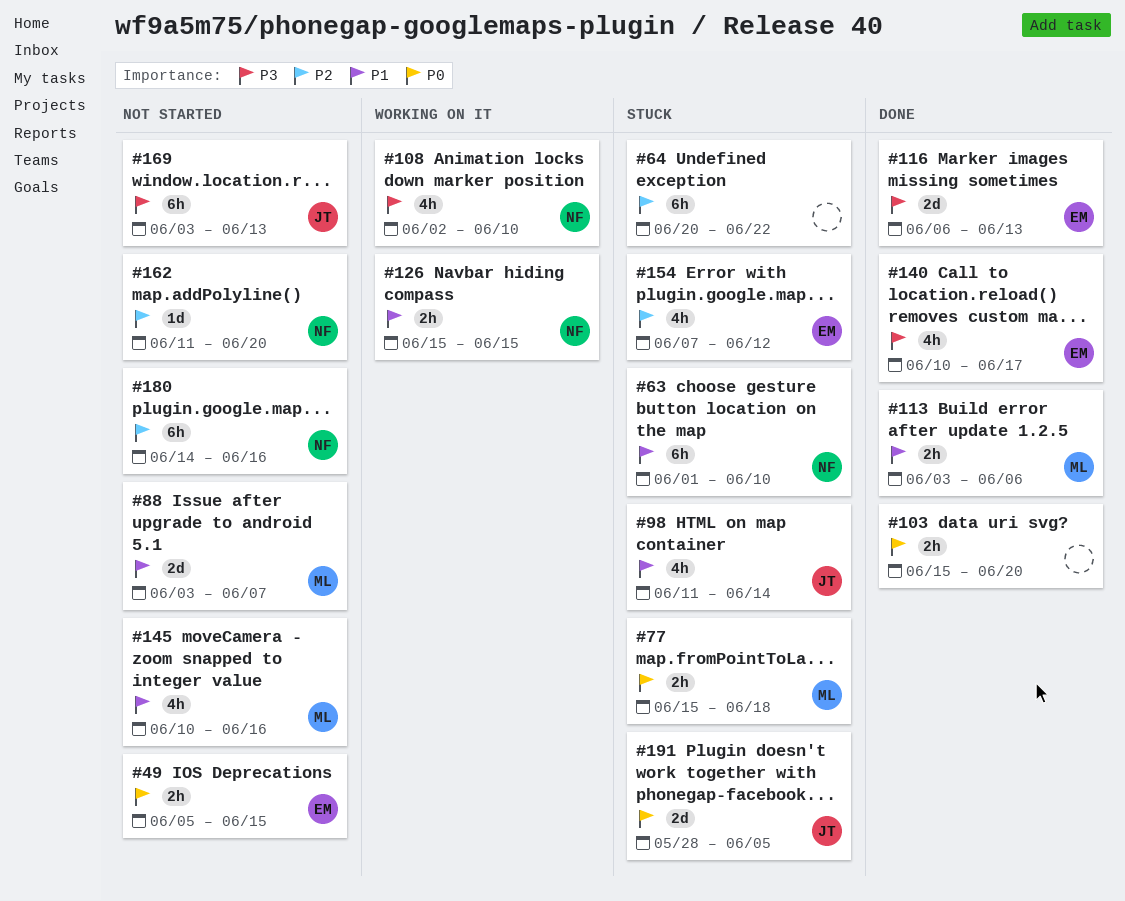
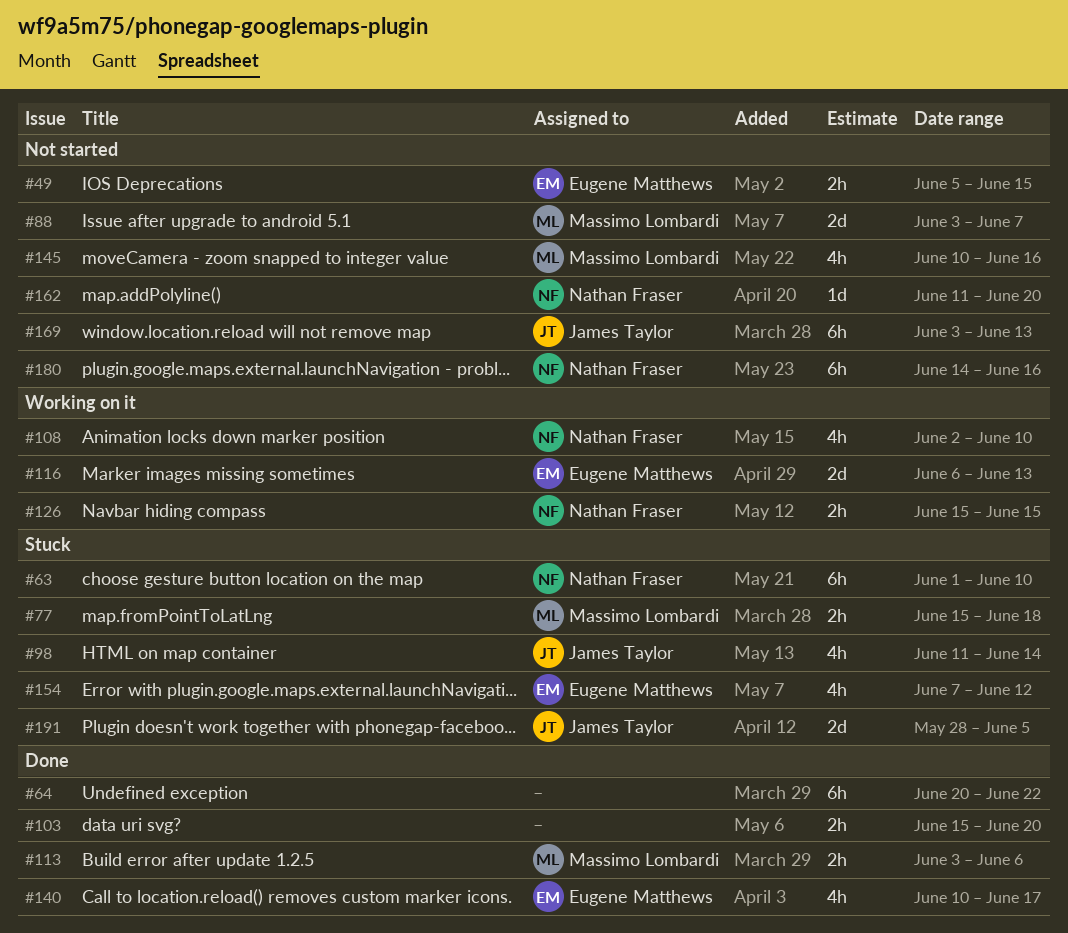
#64, status: Stuck -> Done
#116, status: Done -> Working on it

